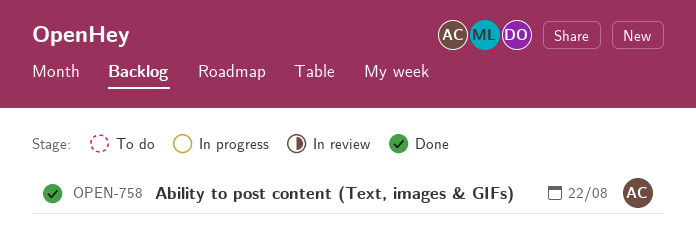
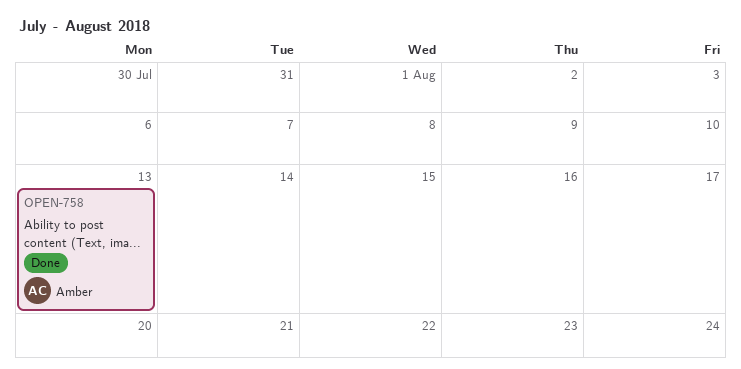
OPEN-758, due: Aug 22 -> Aug 13

